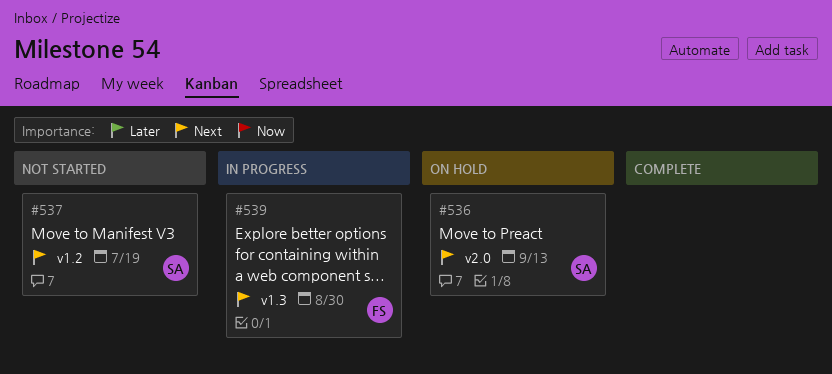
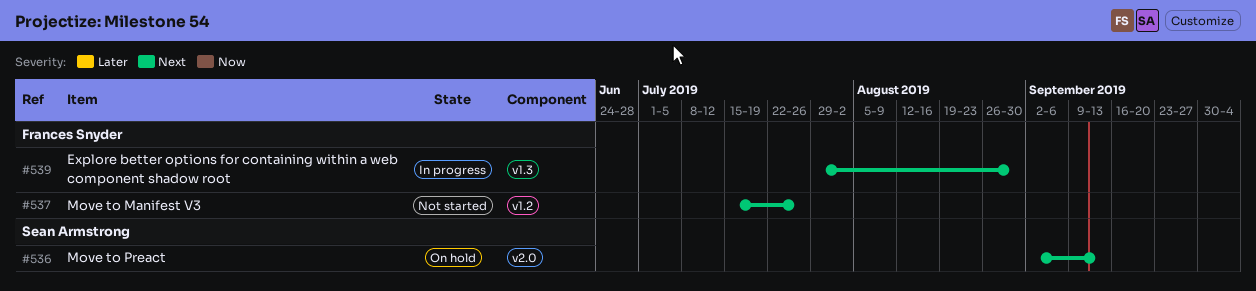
#537, owner: Sean Armstrong -> Frances Snyder
#537, due: Jul 19 -> Jul 26

